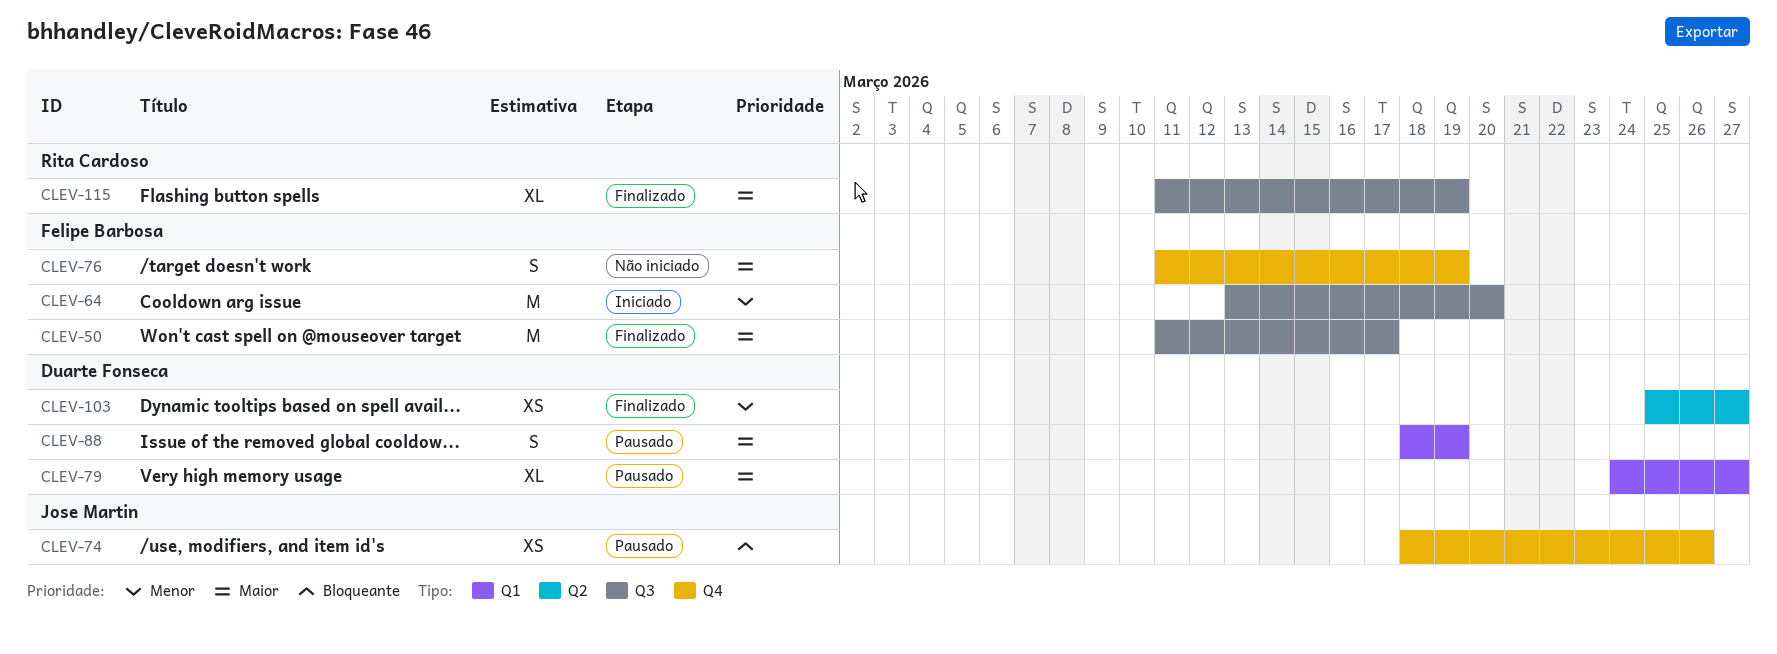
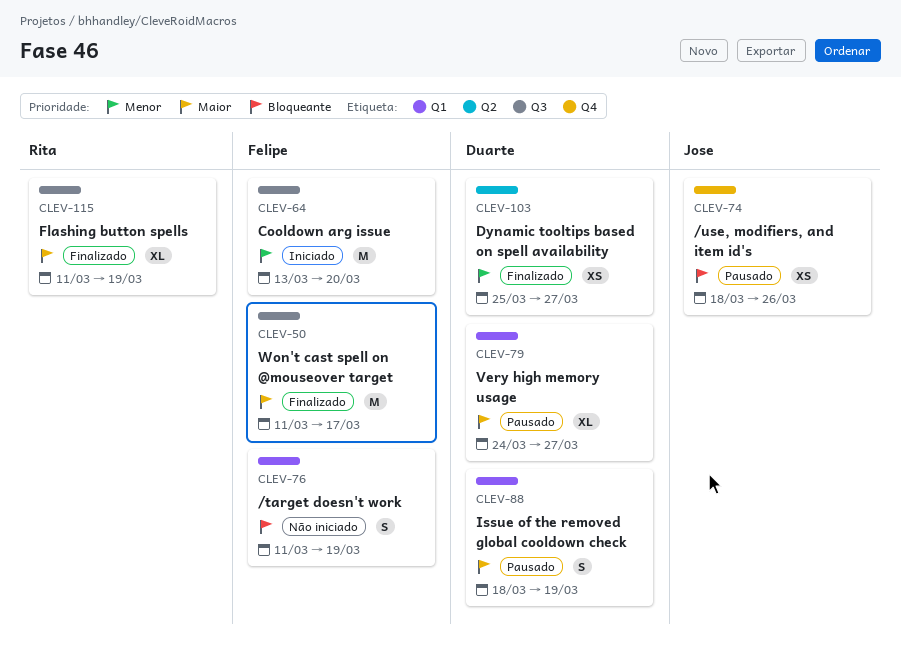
CLEV-76, priority: Maior -> Bloqueante
CLEV-76, label: Q4 -> Q1

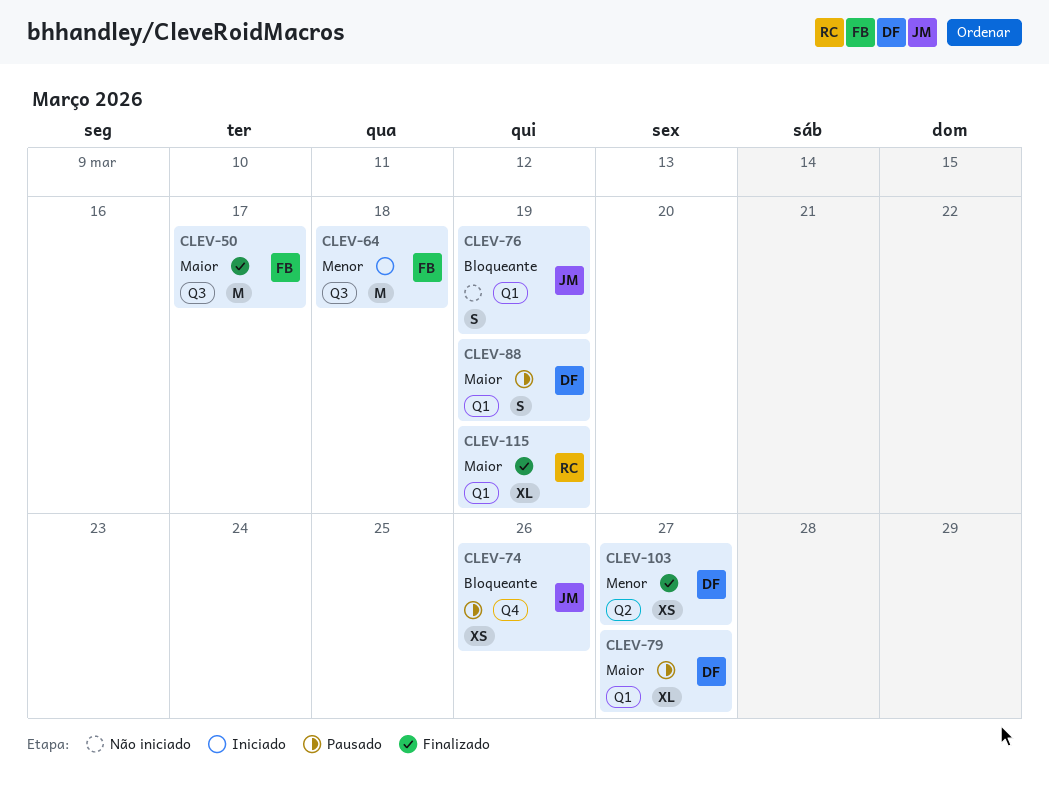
CLEV-64, due: Mar 20 -> Mar 18
CLEV-76, owner: Felipe -> Jose
CLEV-115, label: Q3 -> Q1

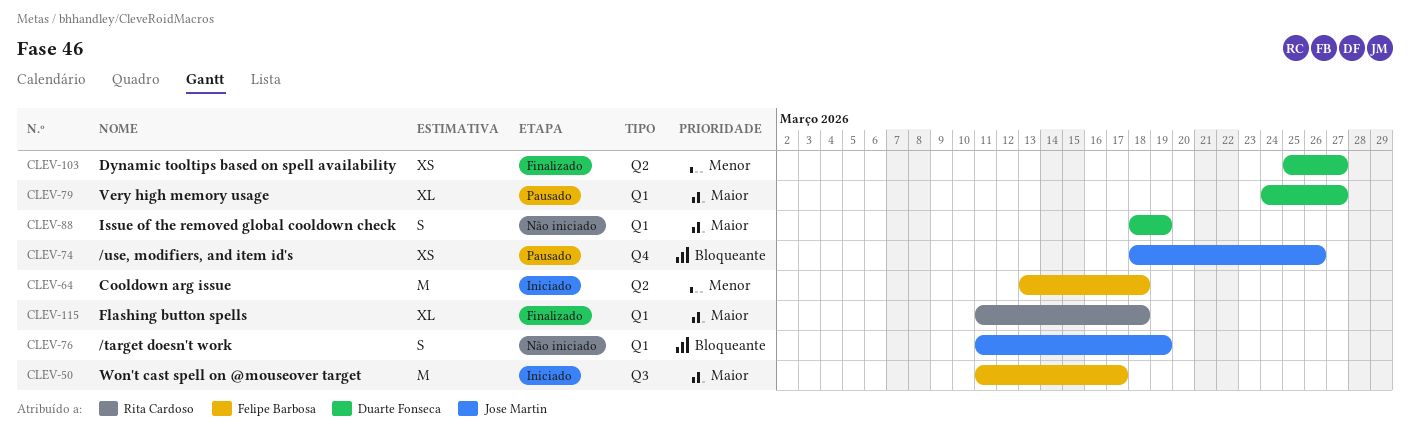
CLEV-50, status: Finalizado -> Iniciado
CLEV-64, label: Q3 -> Q2
CLEV-88, status: Pausado -> Não iniciado
CLEV-115, due: Mar 19 -> Mar 18

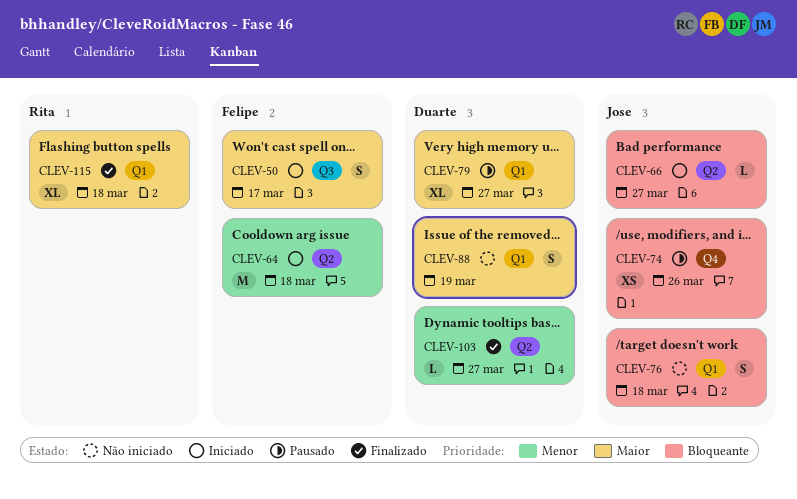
CLEV-50, estimate: M -> S
CLEV-66: none -> present
CLEV-76, due: Mar 19 -> Mar 18
CLEV-103, estimate: XS -> L

